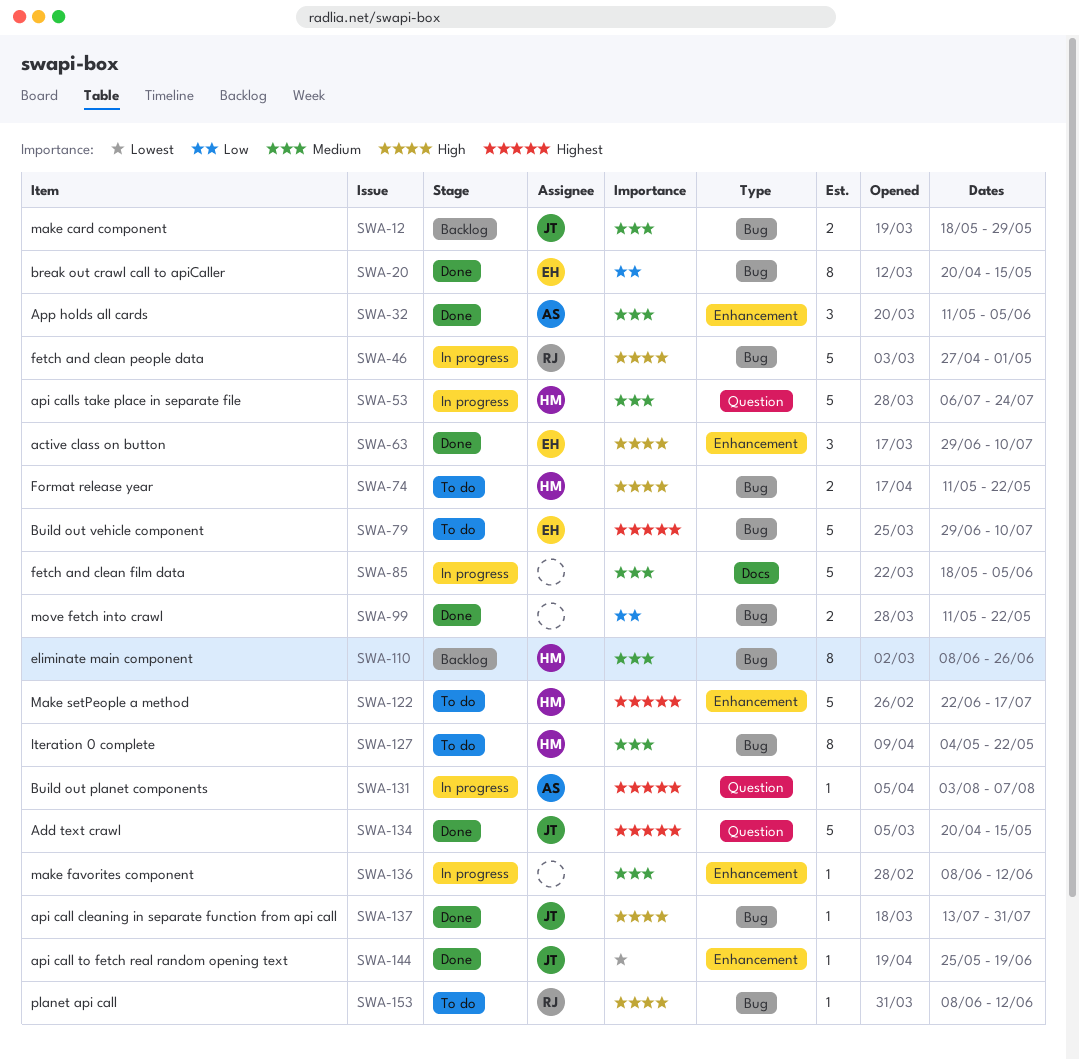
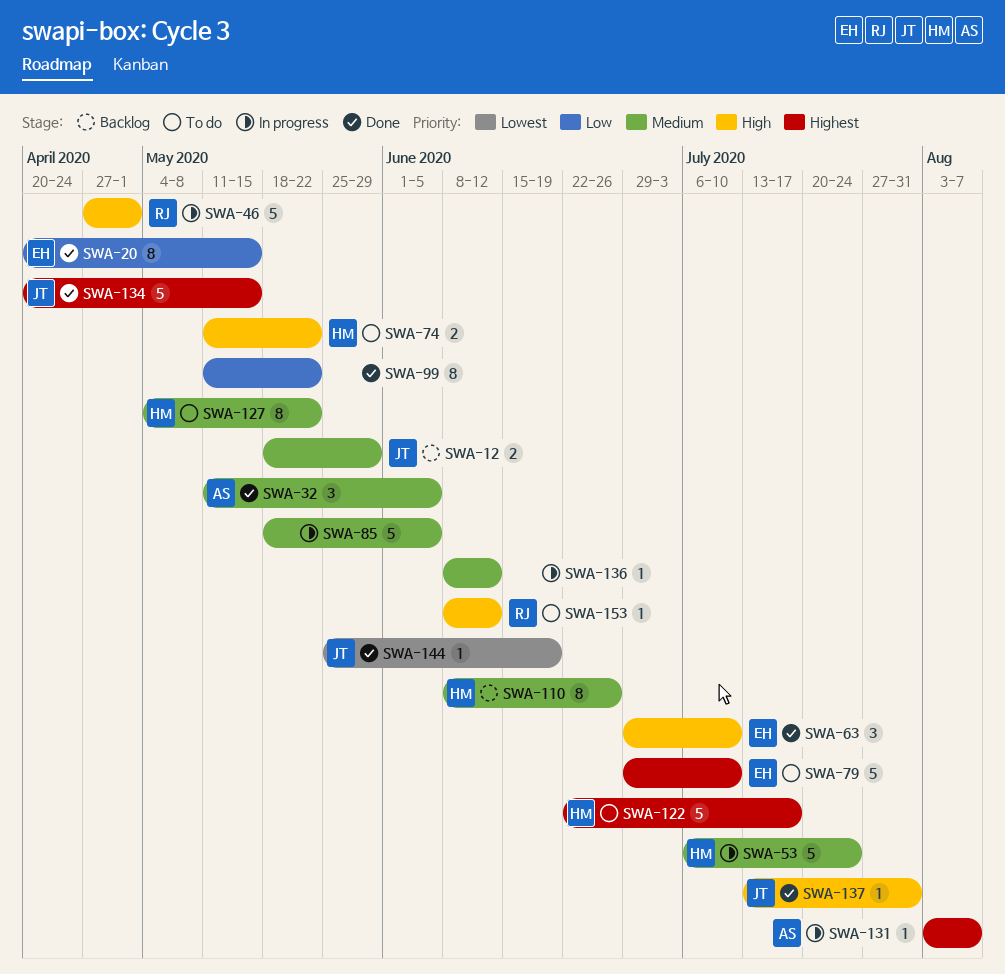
SWA-99, estimate: 2 -> 8

